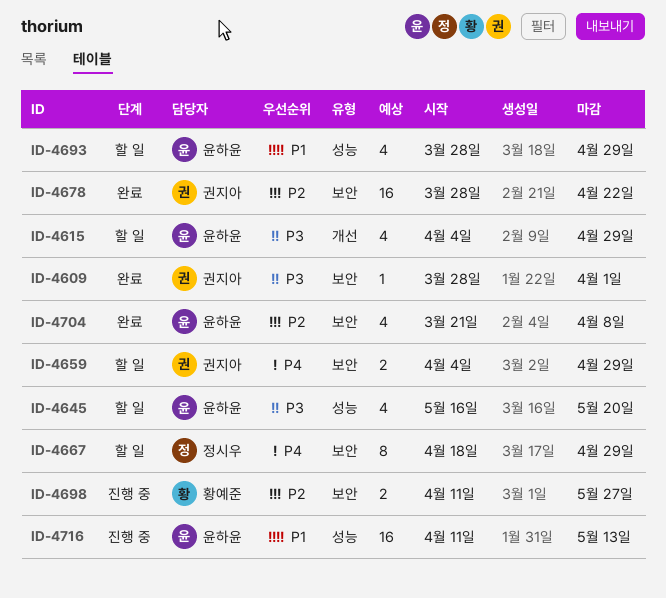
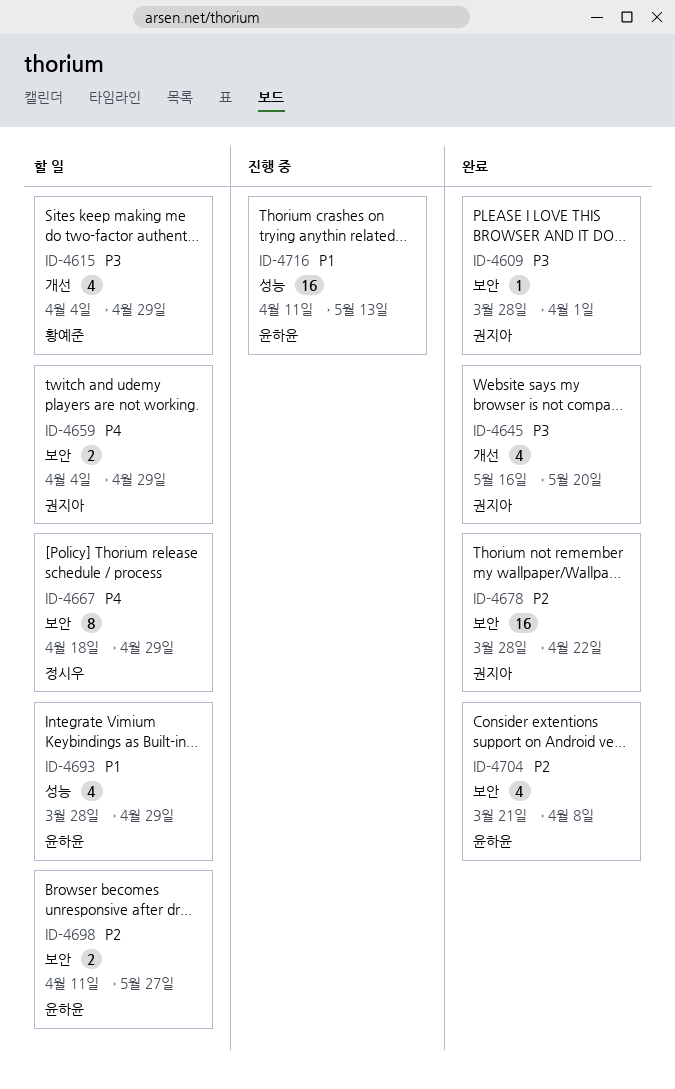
ID-4615, owner: 윤하윤 -> 황예준
ID-4645, status: 할 일 -> 완료
ID-4645, owner: 윤하윤 -> 권지아
ID-4645, label: 성능 -> 개선
ID-4698, status: 진행 중 -> 할 일
ID-4698, owner: 황예준 -> 윤하윤

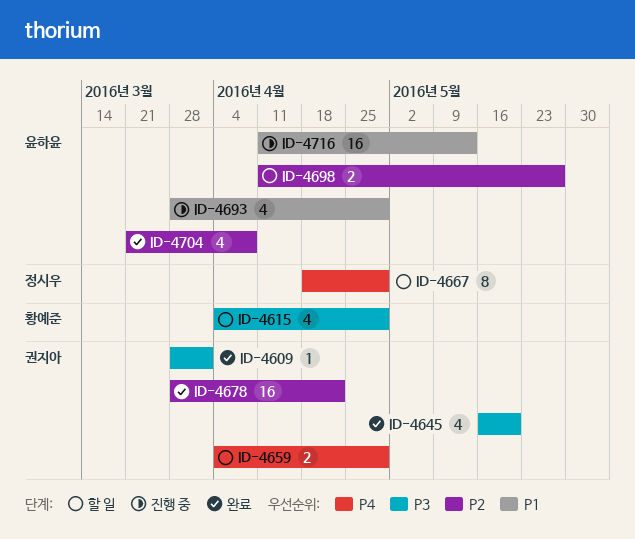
ID-4693, status: 할 일 -> 진행 중

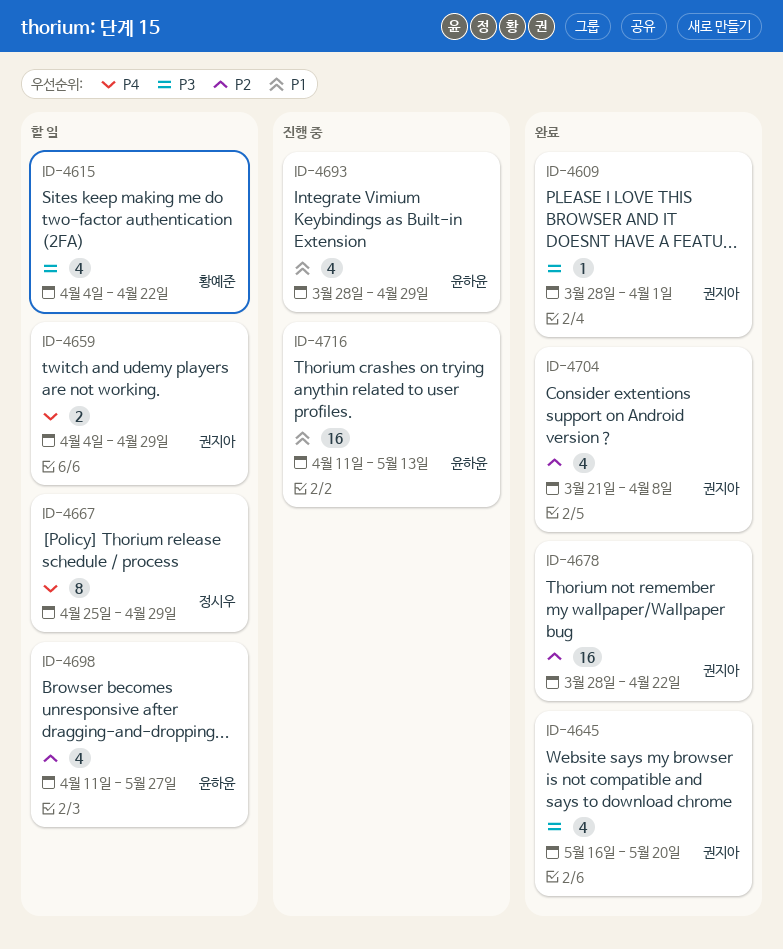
ID-4615, due: Apr 29 -> Apr 22
ID-4667, start: Apr 18 -> Apr 25
ID-4698, estimate: 2 -> 4
ID-4704, owner: 윤하윤 -> 권지아

